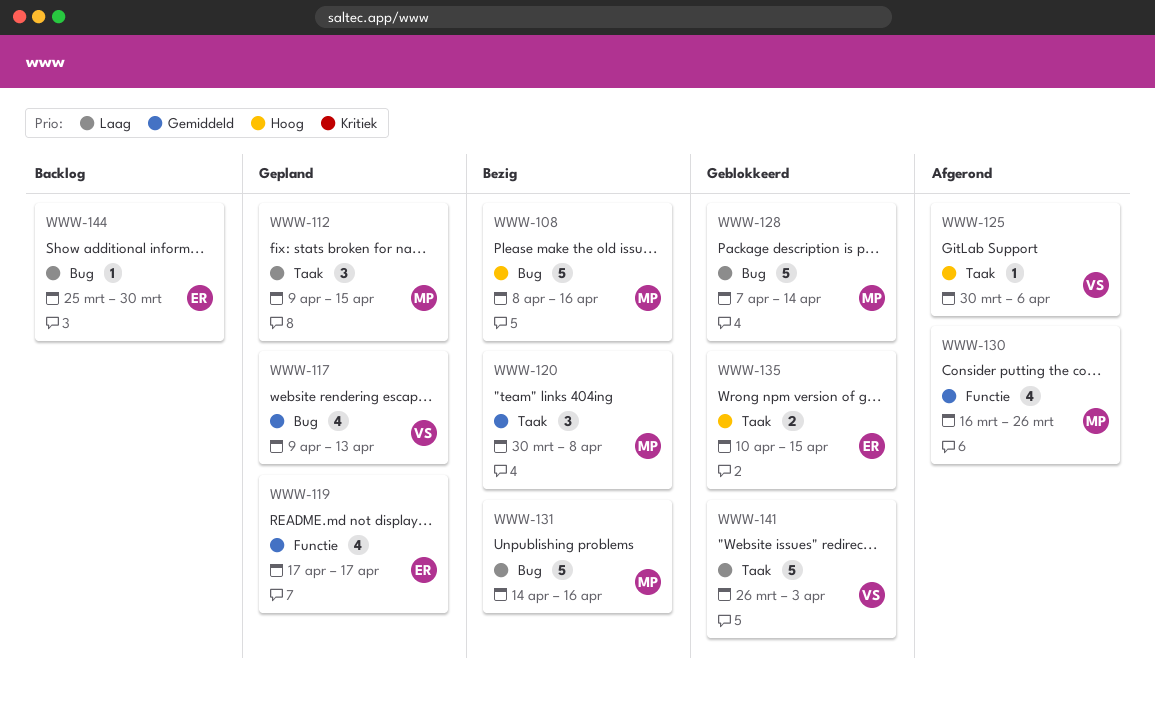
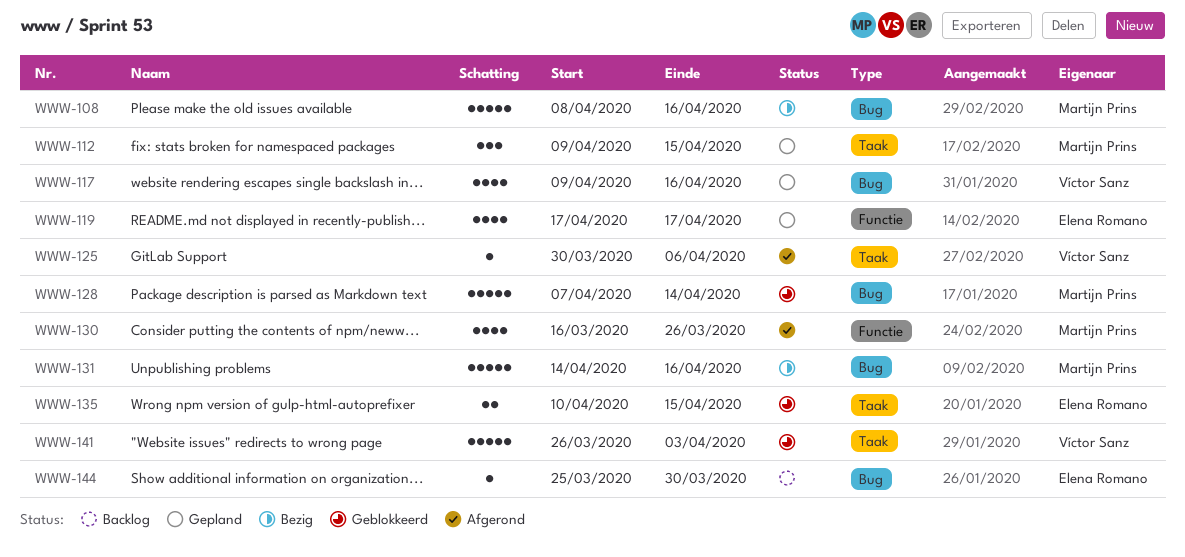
WWW-117, due: Apr 13 -> Apr 16
WWW-120: present -> none

